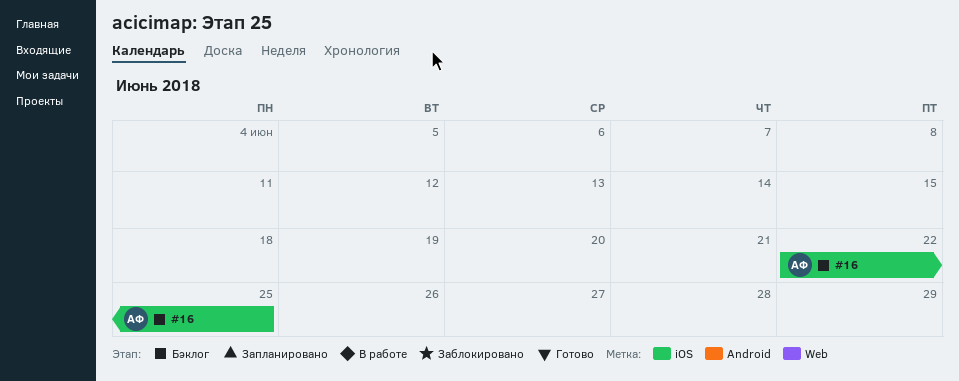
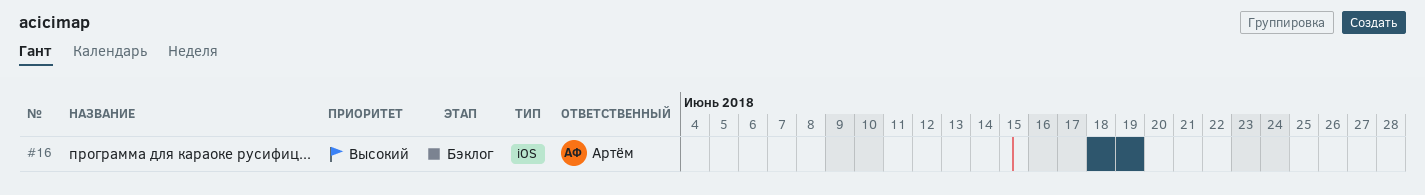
#16, start: Jun 22 -> Jun 18
#16, due: Jun 25 -> Jun 19

